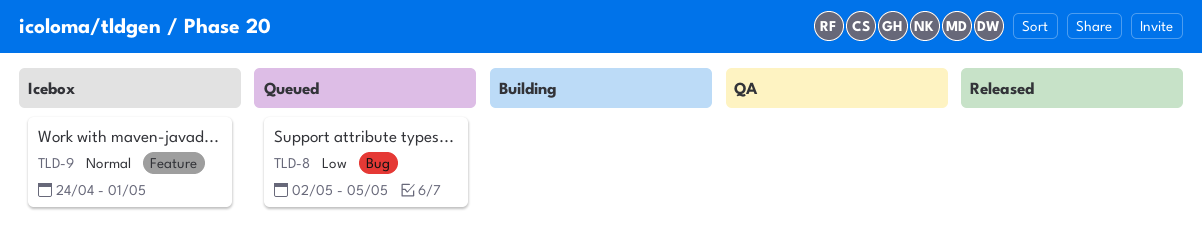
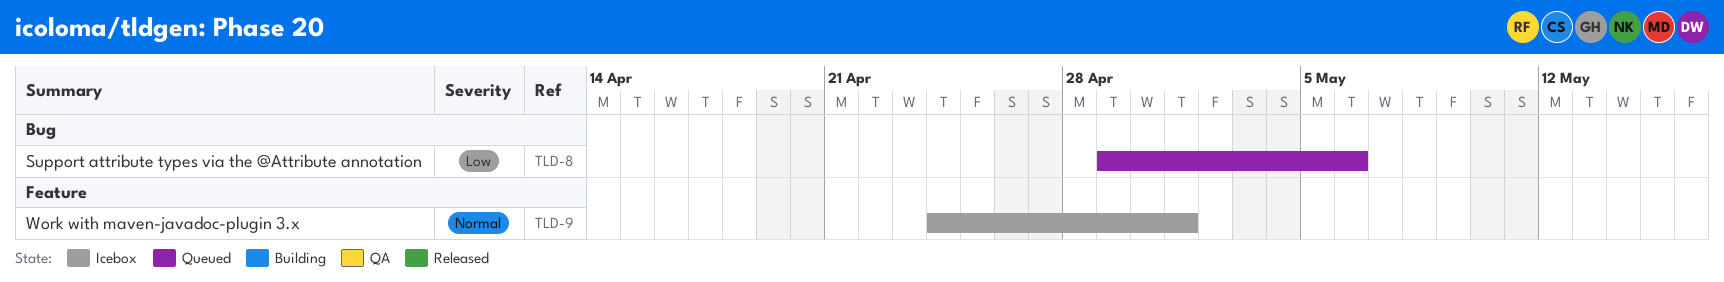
TLD-8, start: May 2 -> Apr 29
TLD-8, due: May 5 -> May 6

